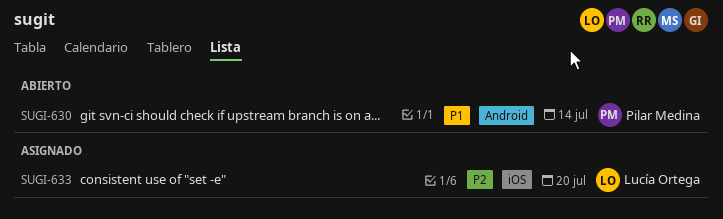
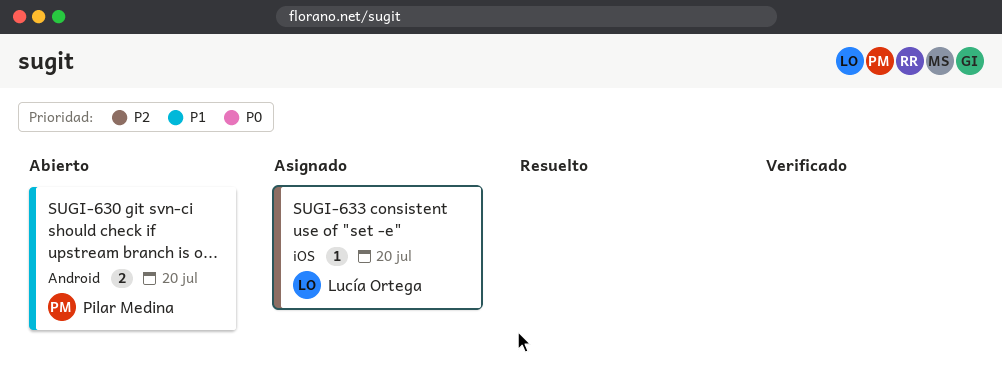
SUGI-630, due: Jul 14 -> Jul 20

